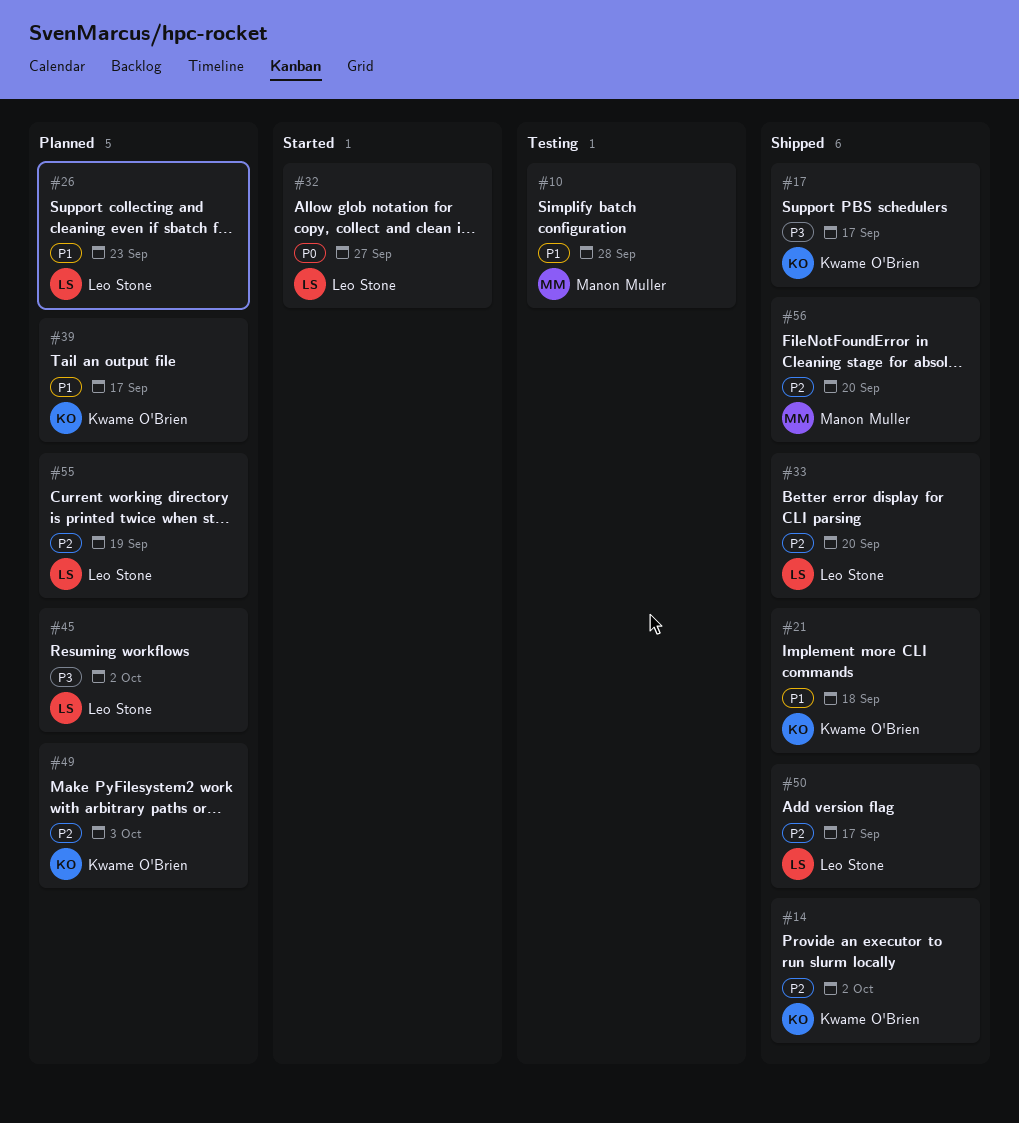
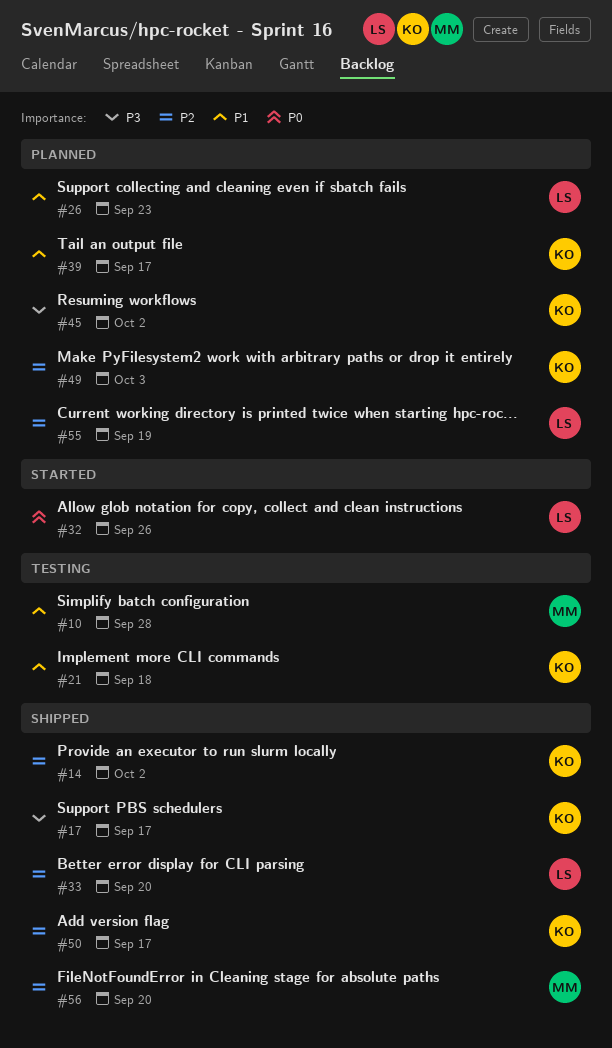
#21, status: Shipped -> Testing
#32, due: Sep 27 -> Sep 26
#45, owner: Leo Stone -> Kwame O'Brien
#50, owner: Leo Stone -> Kwame O'Brien

